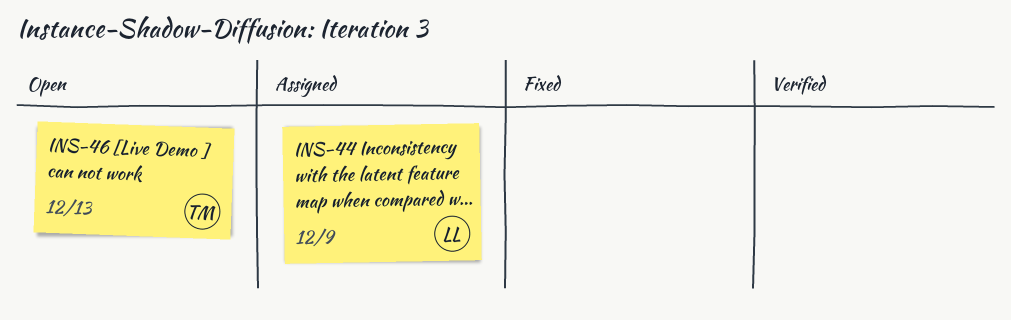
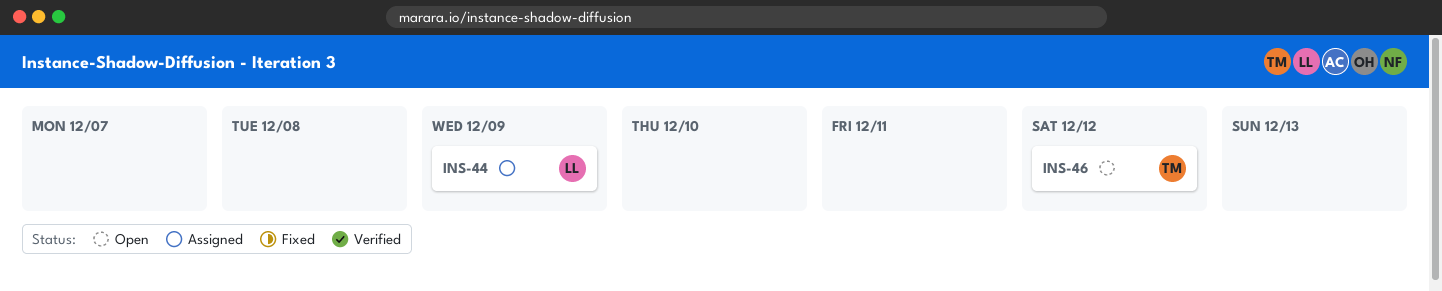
INS-46, due: Dec 13 -> Dec 12

